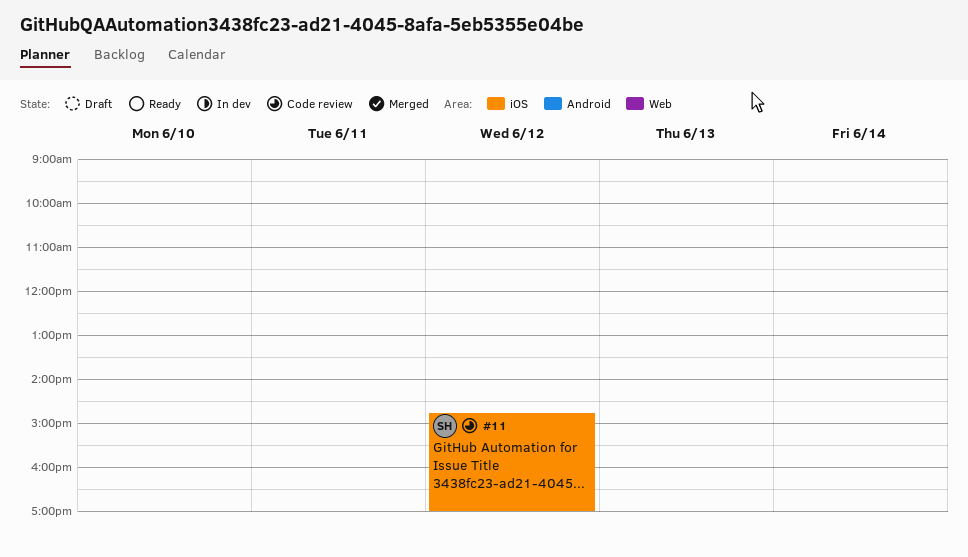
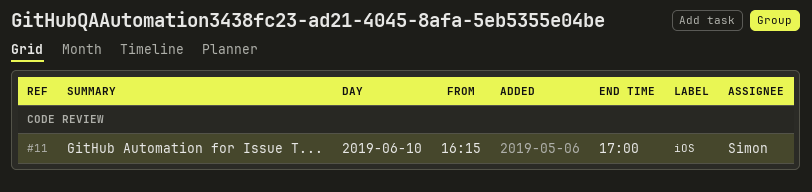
#11, day: Jun 12 -> Jun 10
#11, begins: 14:45 -> 16:15

